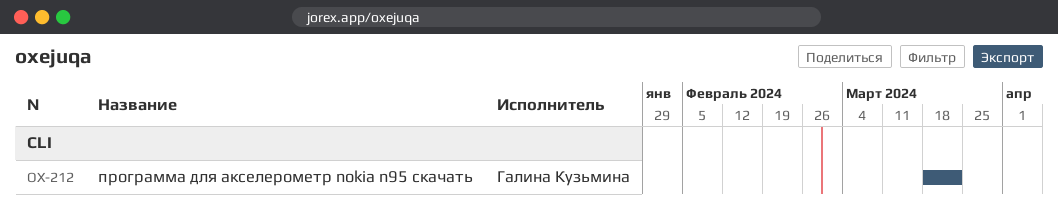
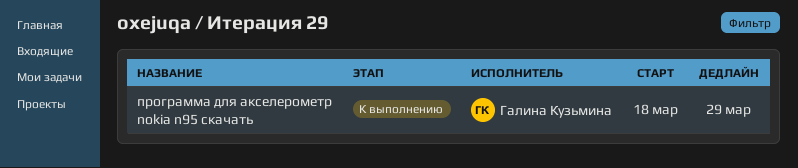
программа для акселерометр nokia n95 скачать, due: Mar 22 -> Mar 29

